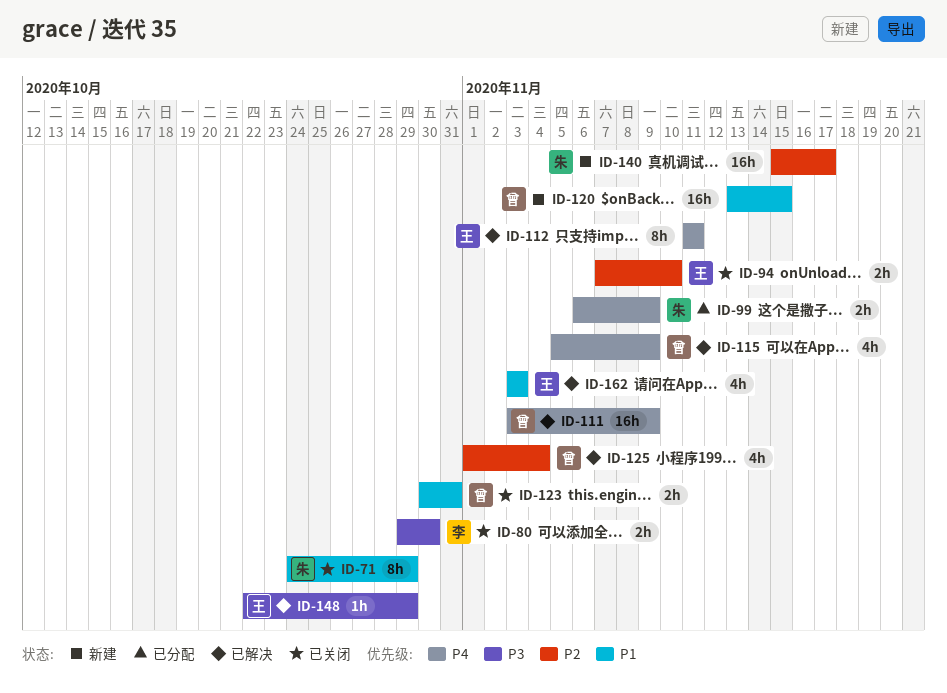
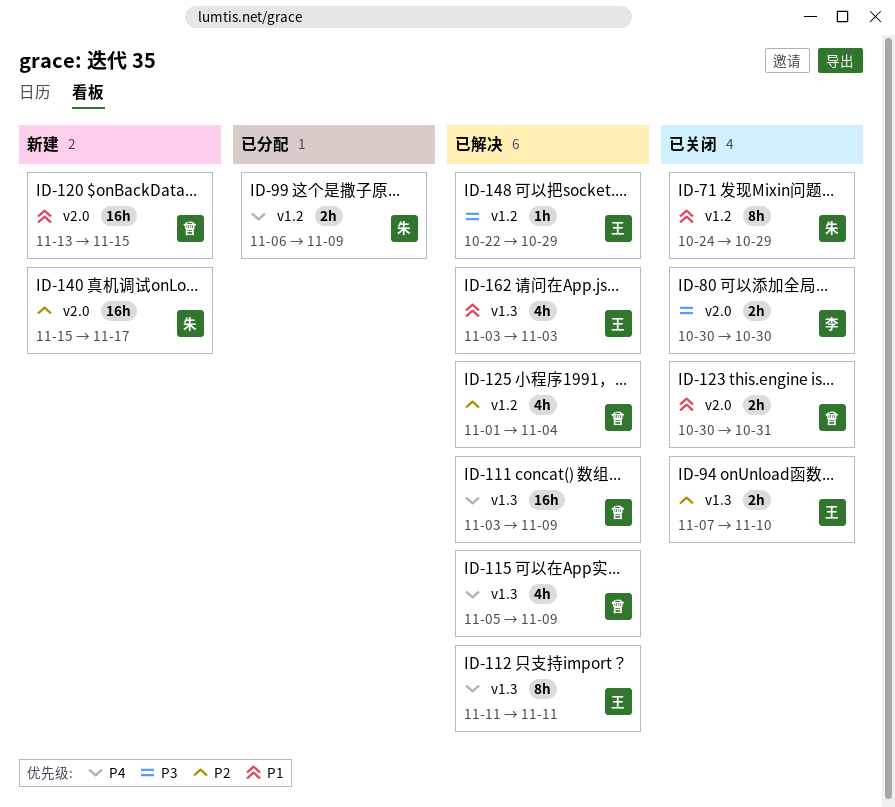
ID-80, start: Oct 29 -> Oct 30

